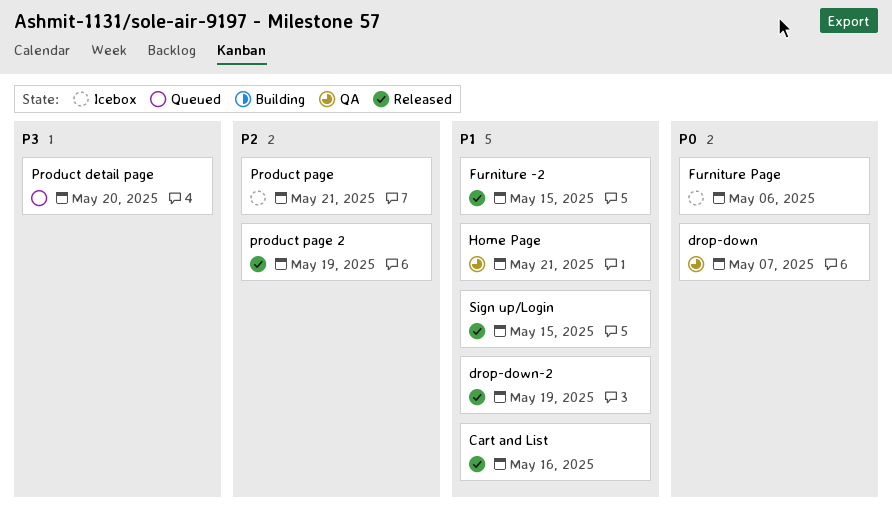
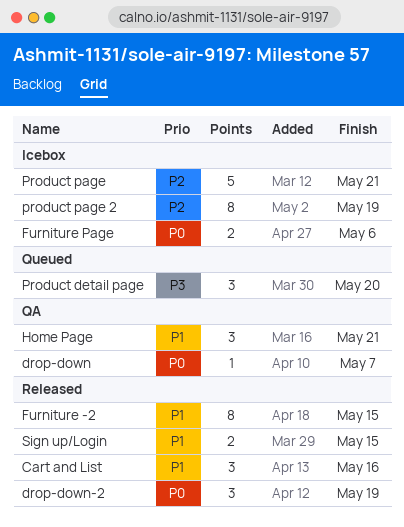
drop-down-2, priority: P1 -> P0
product page 2, status: Released -> Icebox

